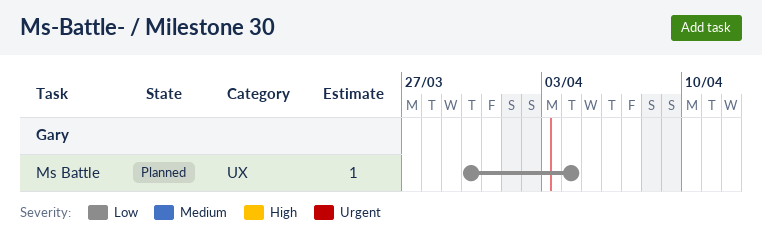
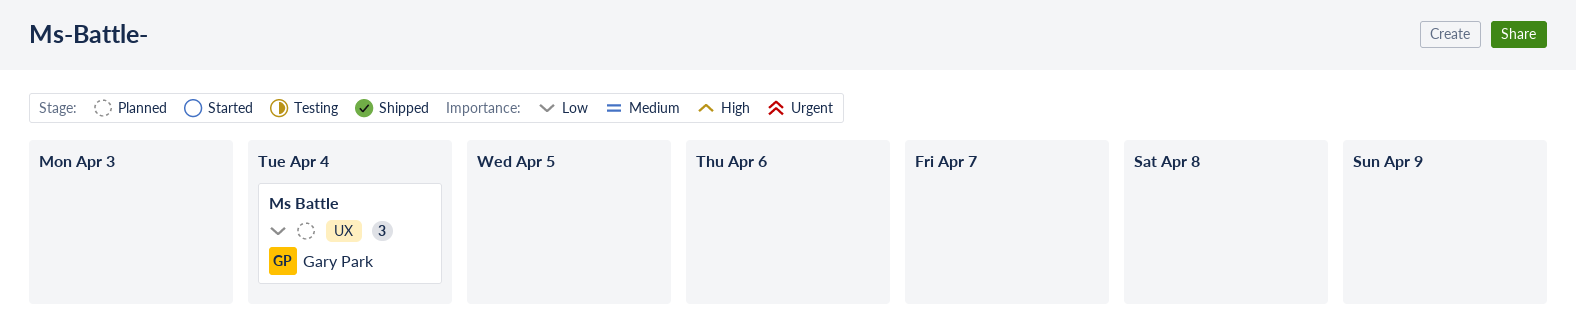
Ms Battle, estimate: 1 -> 3

